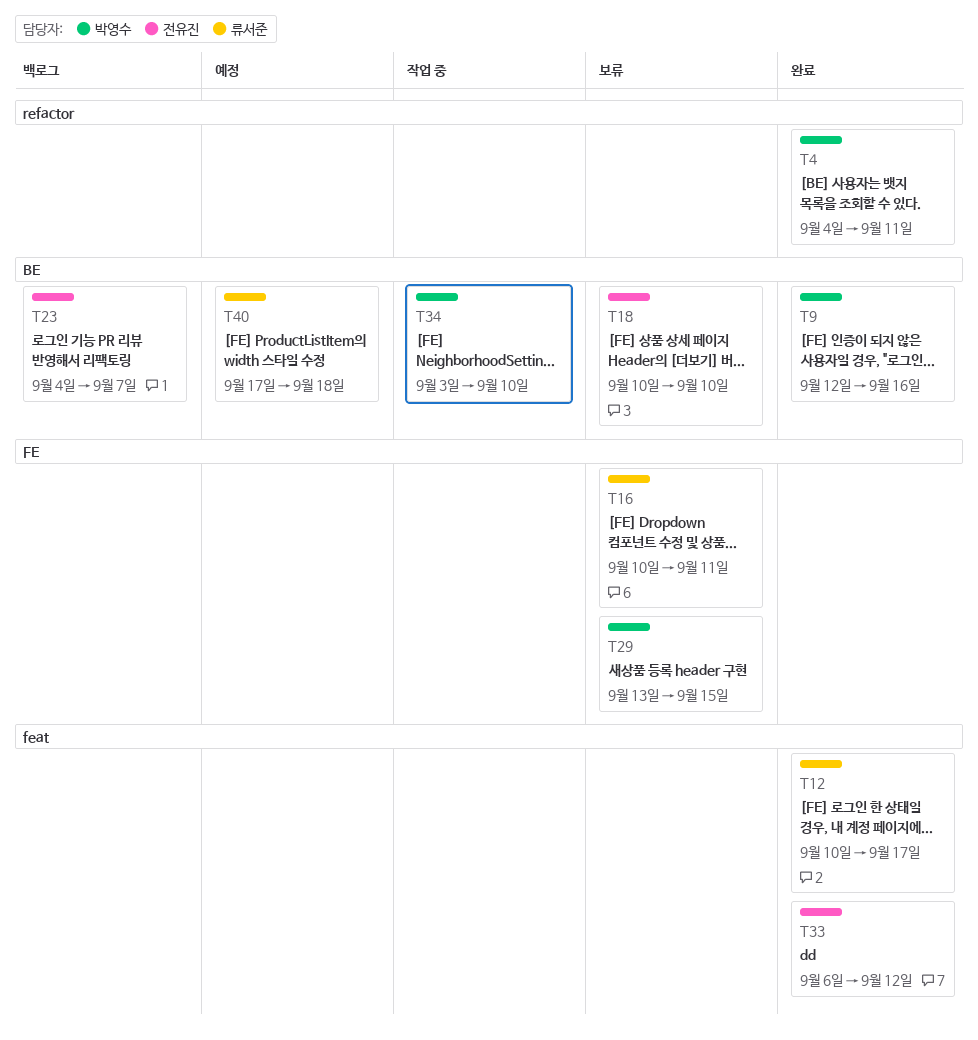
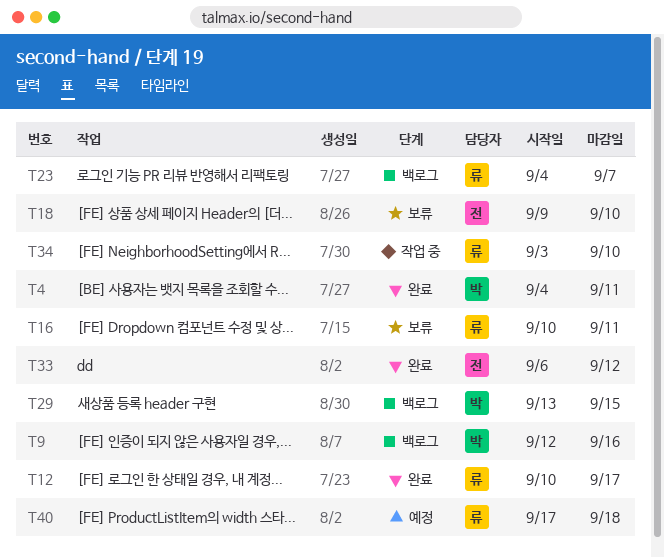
T9, status: 완료 -> 백로그
T18, start: Sep 10 -> Sep 9
T23, owner: 전유진 -> 류서준
T29, status: 보류 -> 백로그
T34, owner: 박영수 -> 류서준

